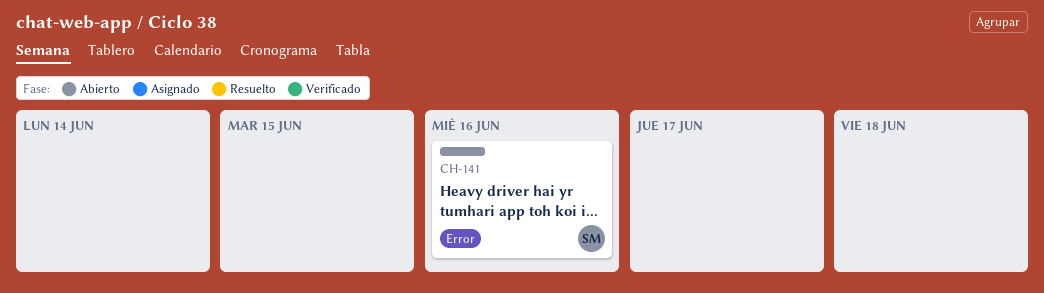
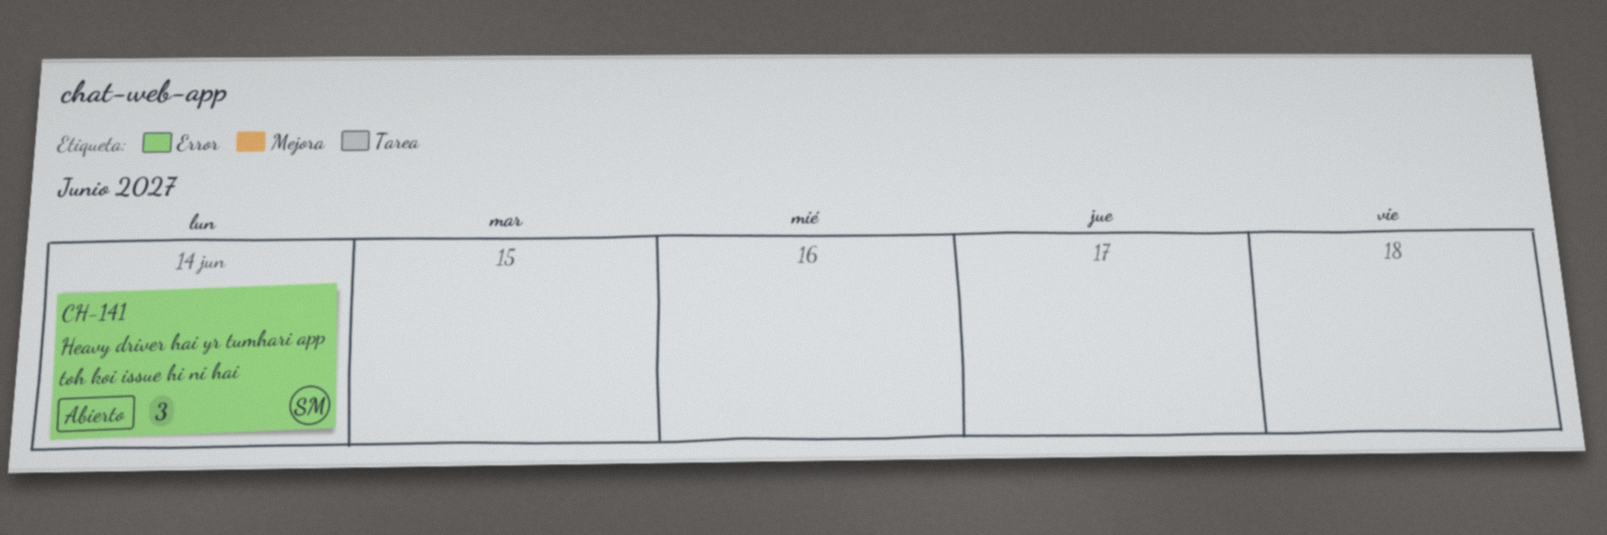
CH-141, due: Jun 16 -> Jun 14

